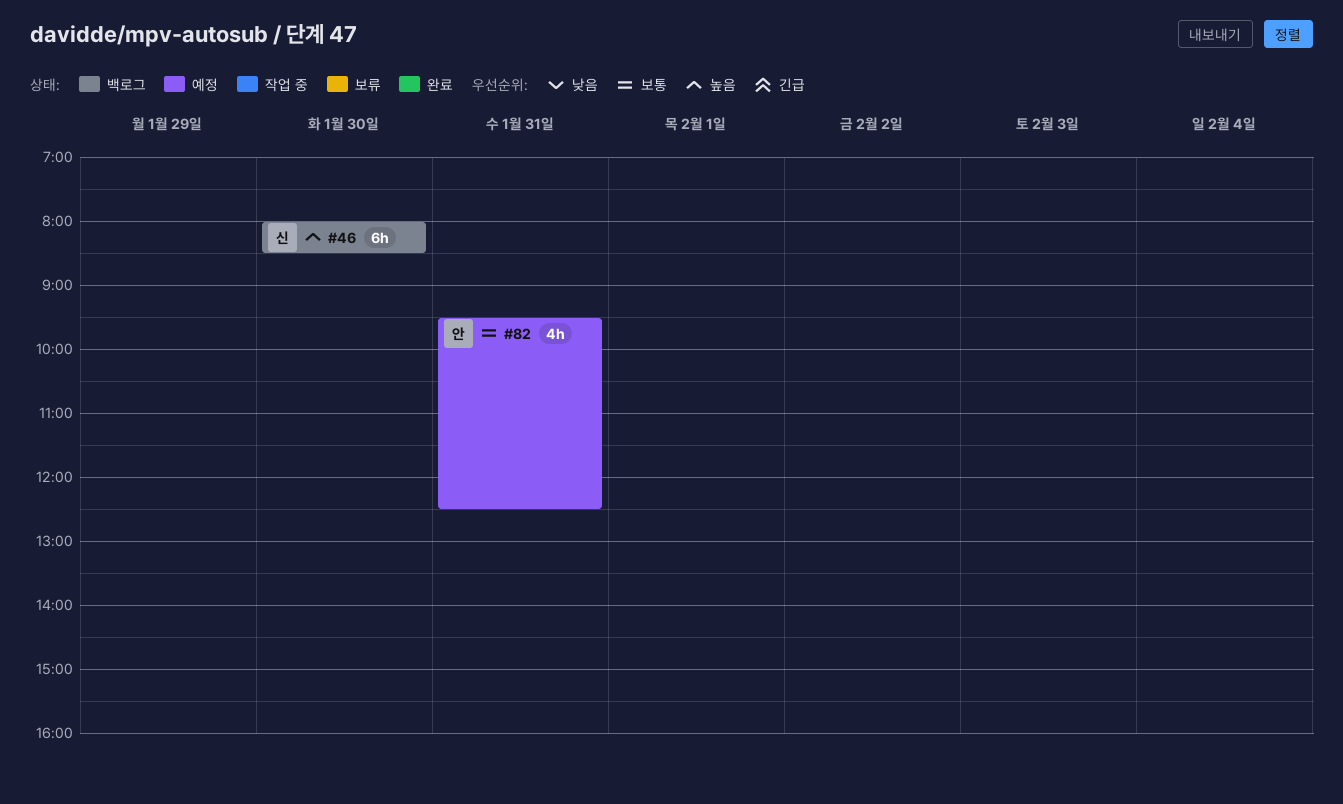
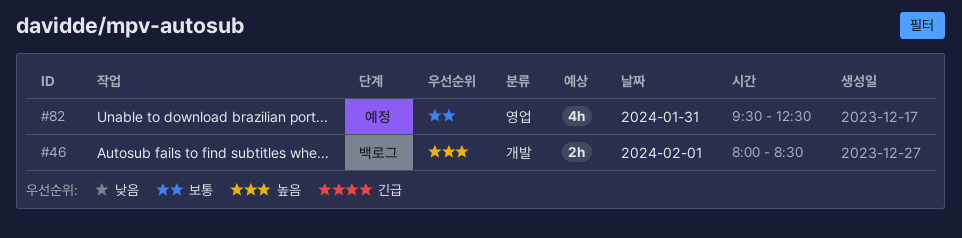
#46, estimate: 6h -> 2h
#46, day: Jan 30 -> Feb 1

